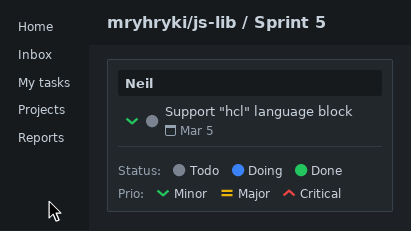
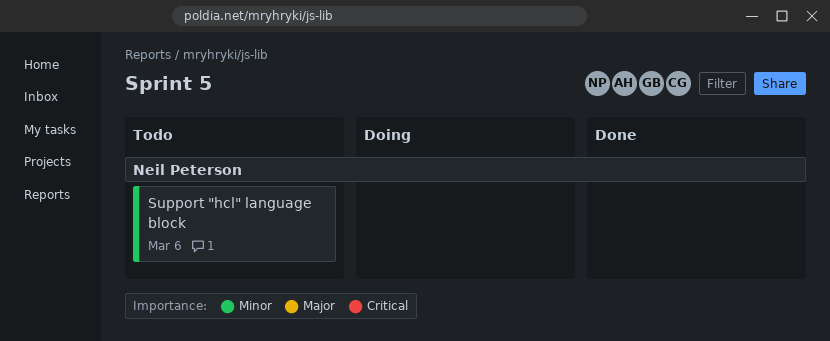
Support "hcl" language block, due: Mar 5 -> Mar 6

